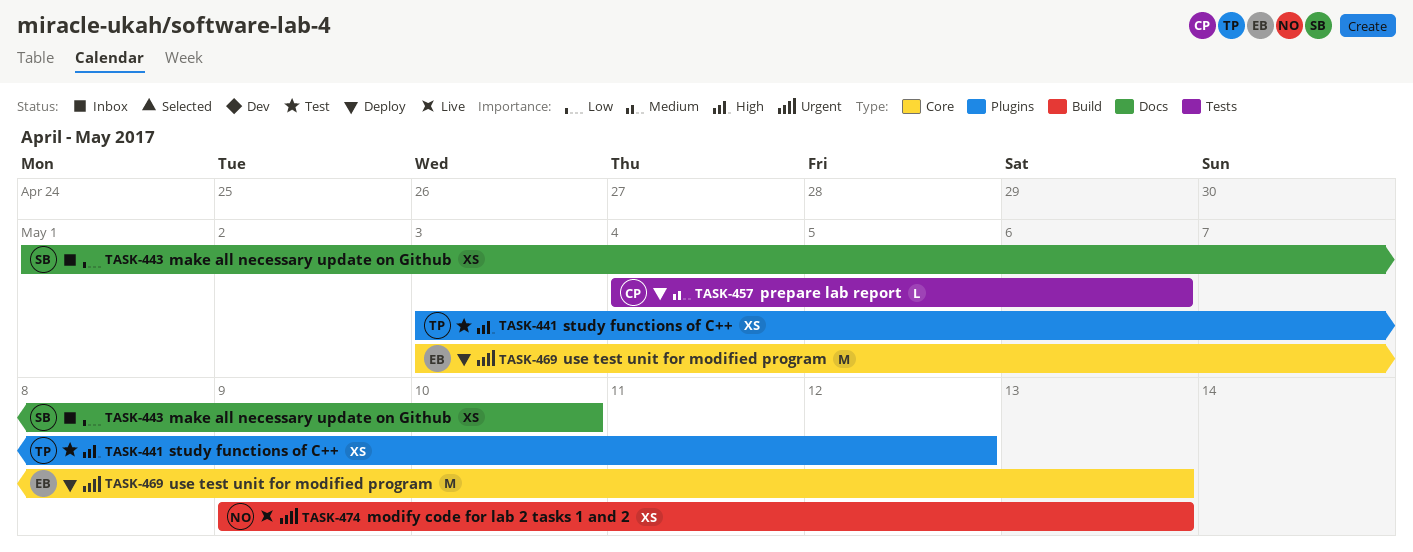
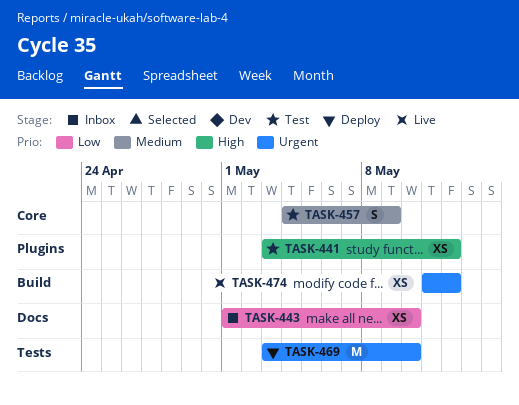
TASK-457, status: Deploy -> Test
TASK-457, label: Tests -> Core
TASK-457, estimate: L -> S
TASK-457, due: May 6 -> May 9
TASK-469, label: Core -> Tests
TASK-469, due: May 13 -> May 10
TASK-474, start: May 9 -> May 11
TASK-474, due: May 13 -> May 12

